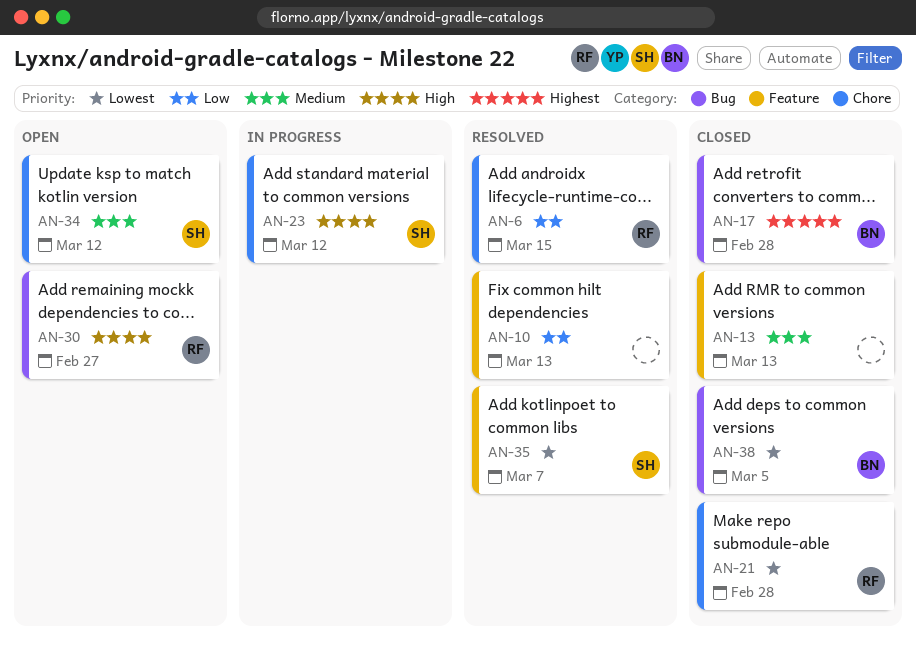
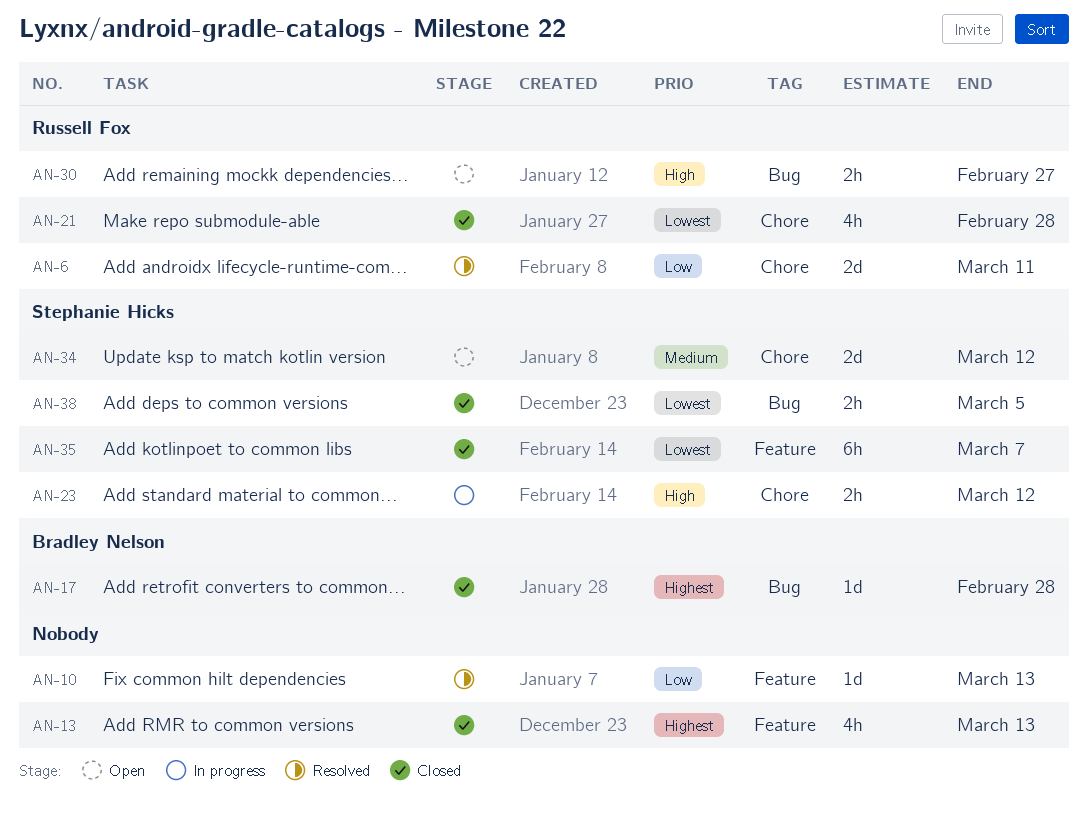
AN-6, due: Mar 15 -> Mar 11
AN-13, priority: Medium -> Highest
AN-35, status: Resolved -> Closed
AN-38, owner: Bradley Nelson -> Stephanie Hicks

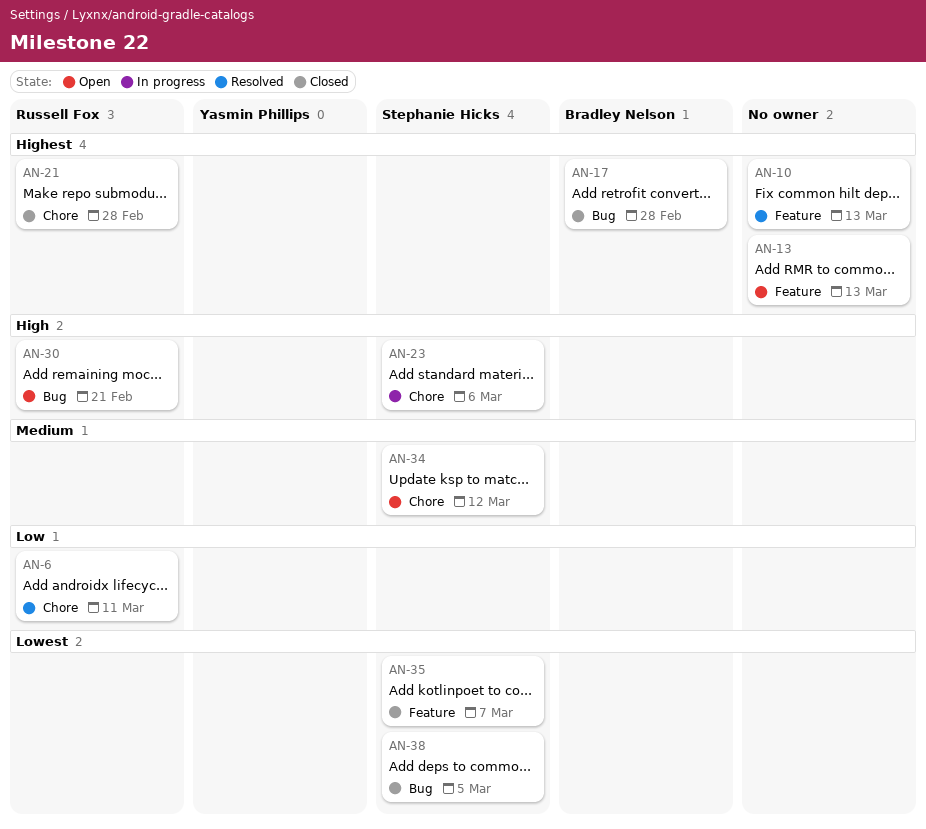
AN-10, priority: Low -> Highest
AN-13, status: Closed -> Open
AN-21, priority: Lowest -> Highest
AN-23, due: Mar 12 -> Mar 6
AN-30, due: Feb 27 -> Feb 21

